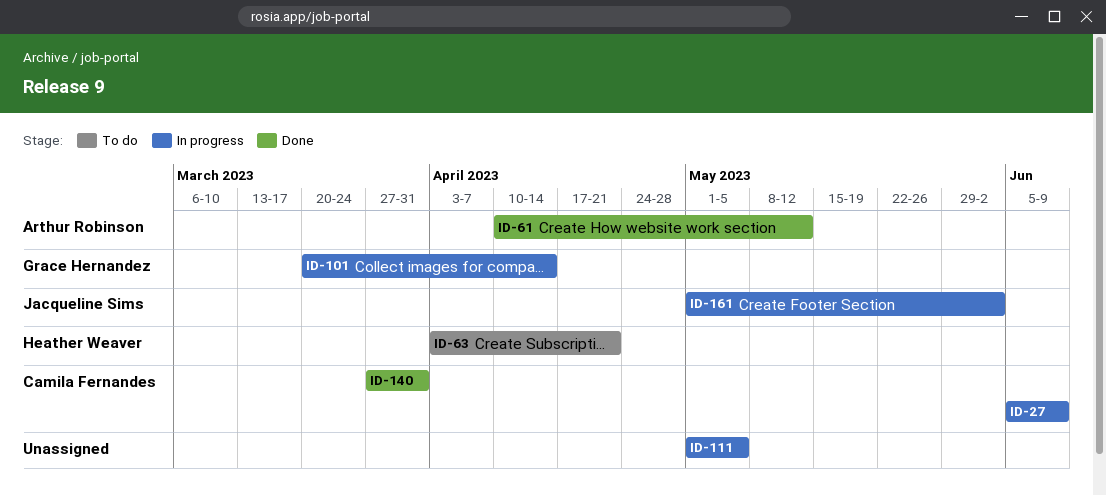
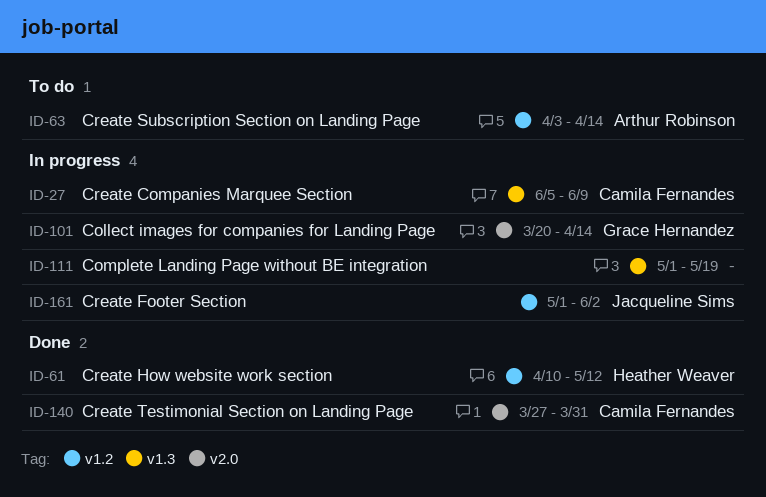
ID-61, owner: Arthur Robinson -> Heather Weaver
ID-63, owner: Heather Weaver -> Arthur Robinson
ID-63, due: Apr 21 -> Apr 14
ID-111, due: May 5 -> May 19

